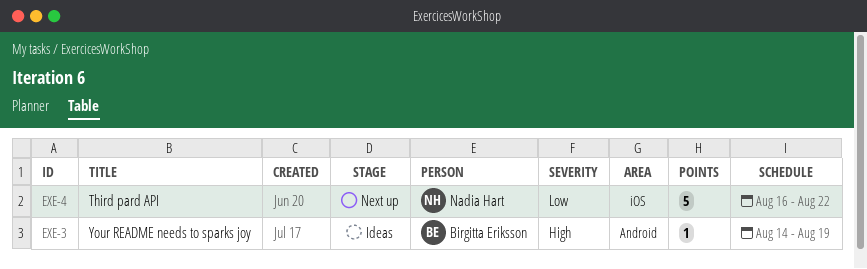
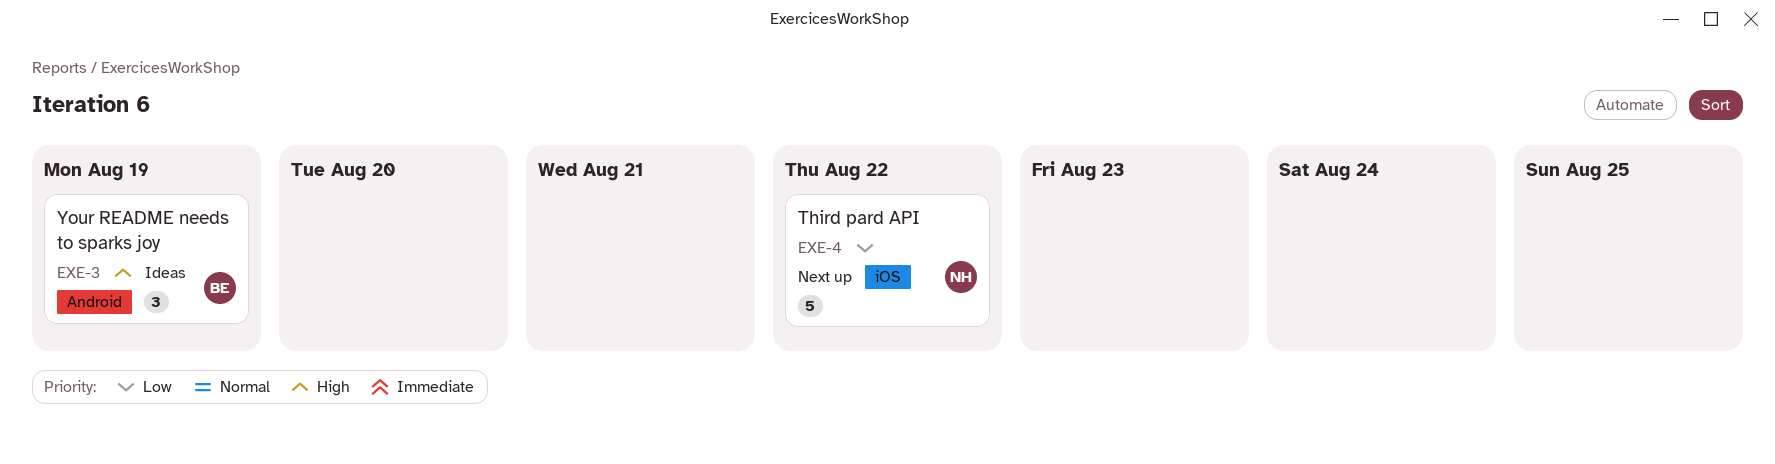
EXE-3, estimate: 1 -> 3

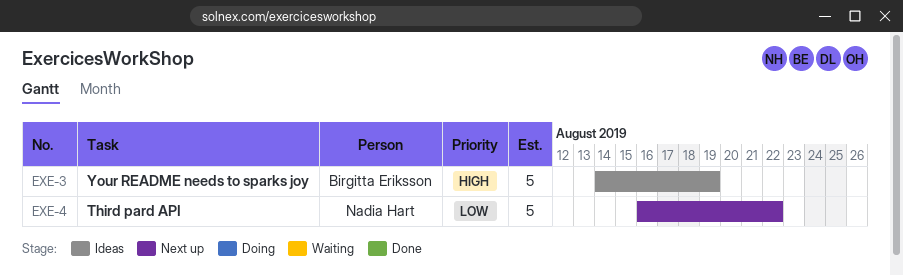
EXE-3, estimate: 3 -> 5

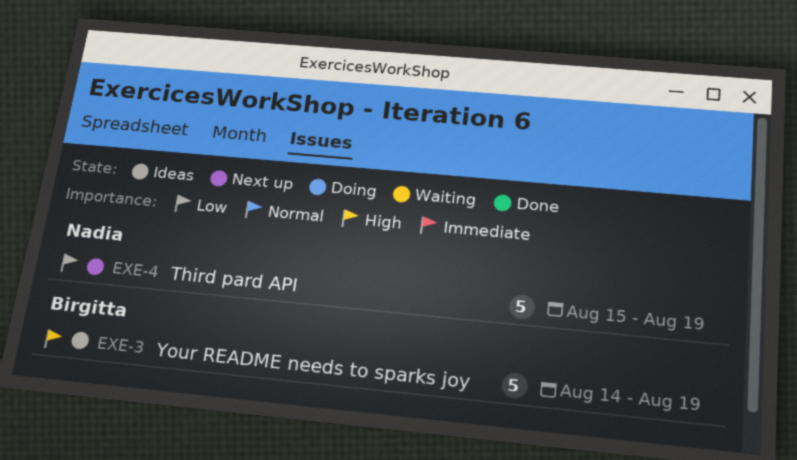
EXE-4, start: Aug 16 -> Aug 15
EXE-4, due: Aug 22 -> Aug 19

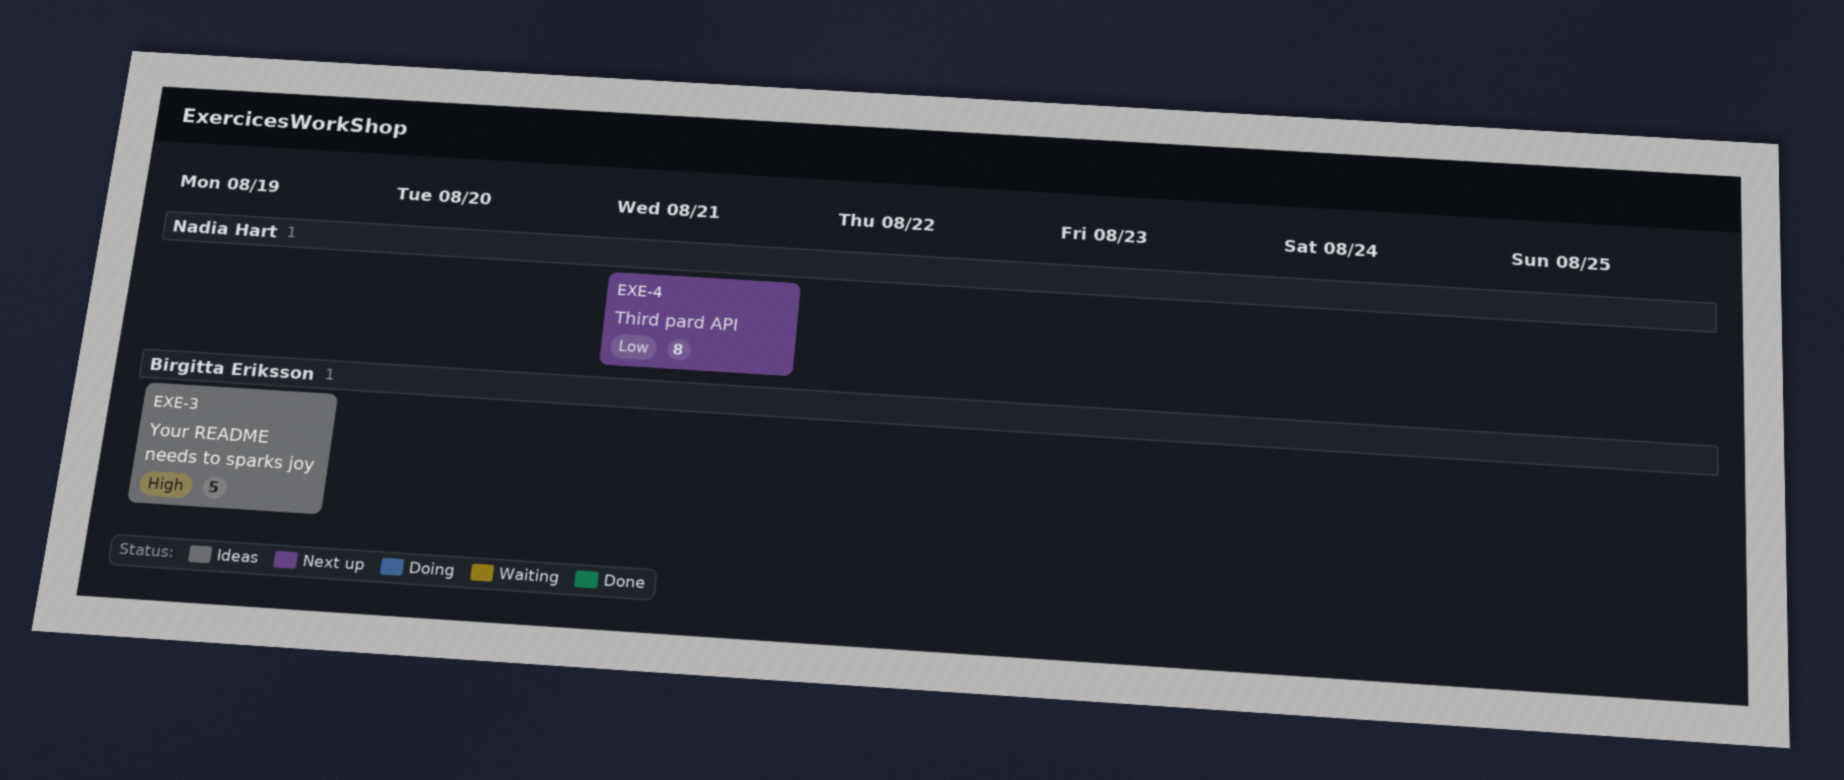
EXE-4, estimate: 5 -> 8
EXE-4, due: Aug 19 -> Aug 21

